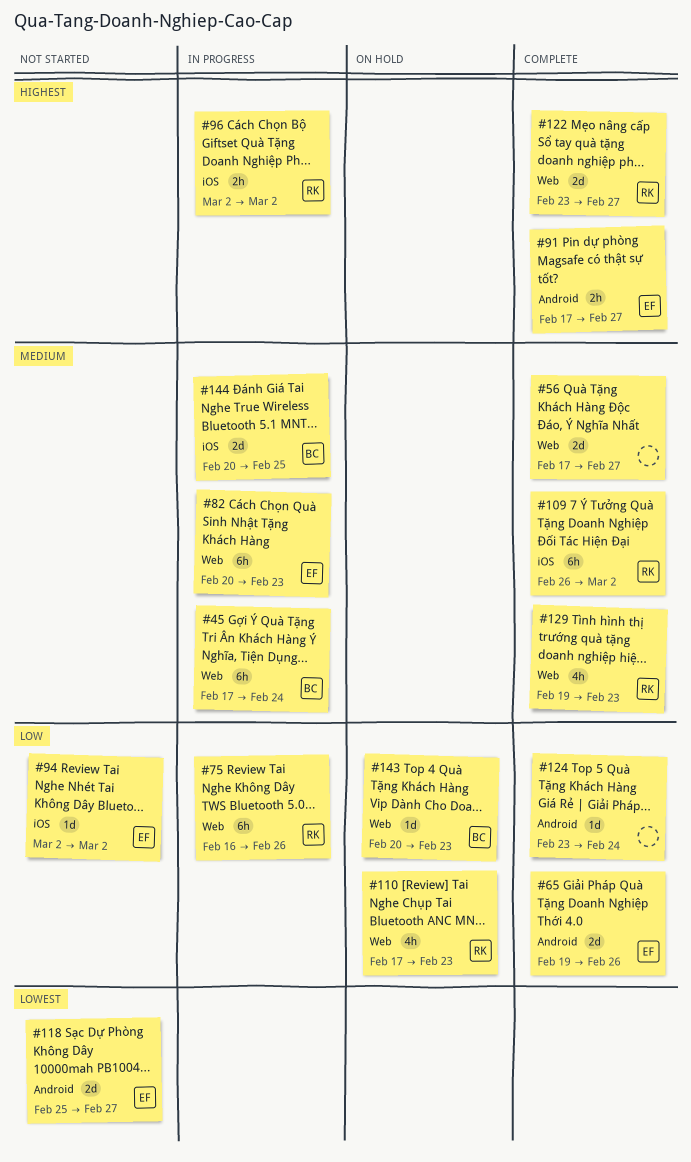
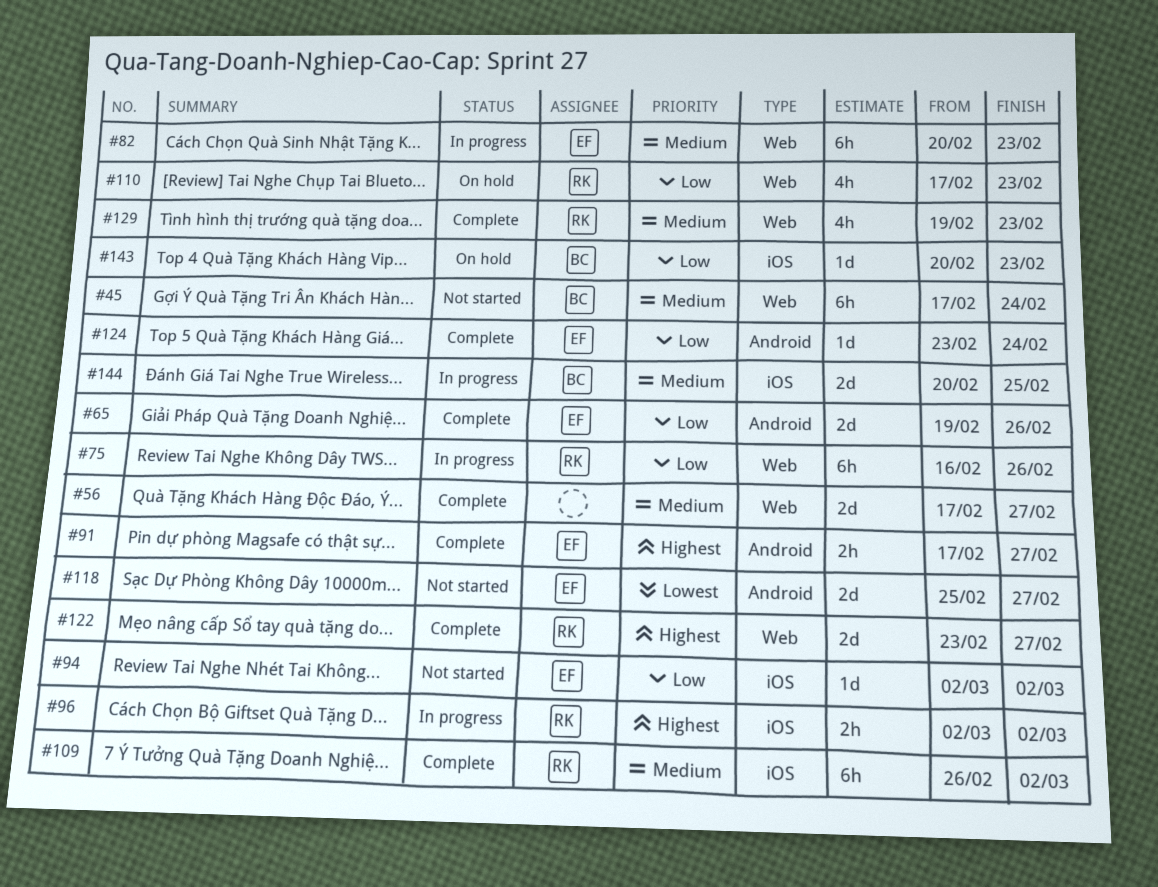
#45, status: In progress -> Not started
#124, owner: none -> EF
#143, label: Web -> iOS

